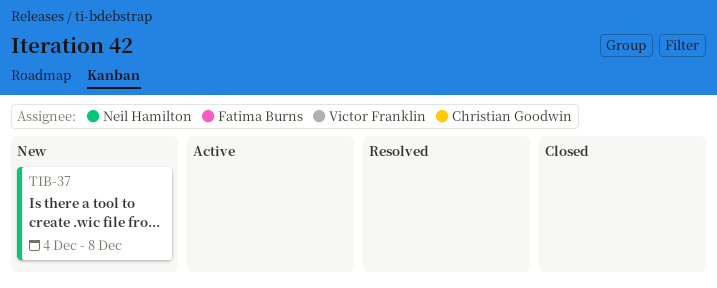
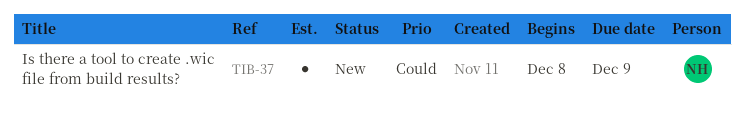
TIB-37, start: Dec 4 -> Dec 8
TIB-37, due: Dec 8 -> Dec 9

